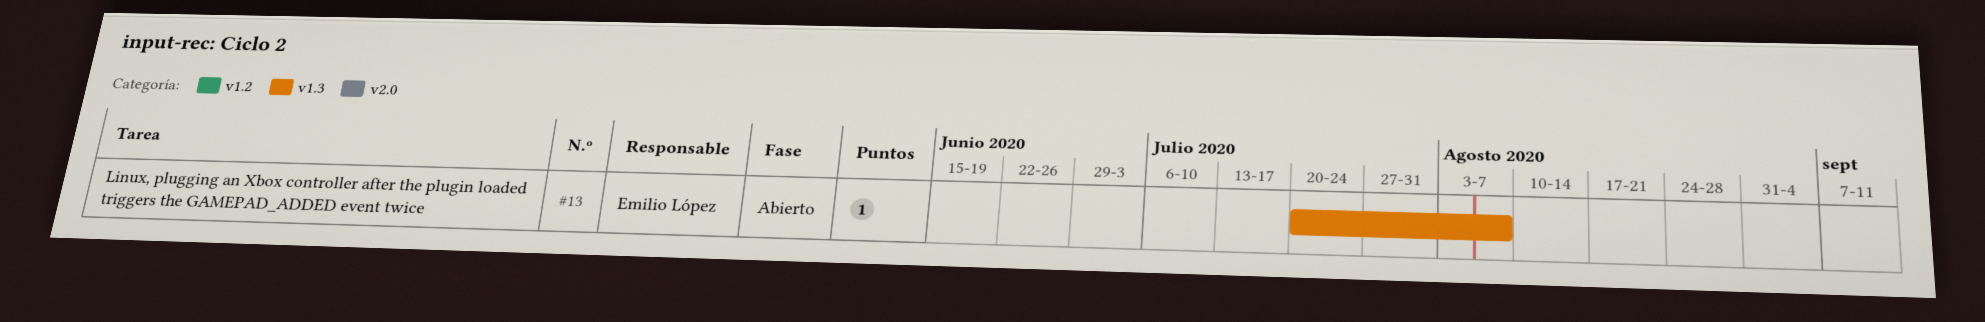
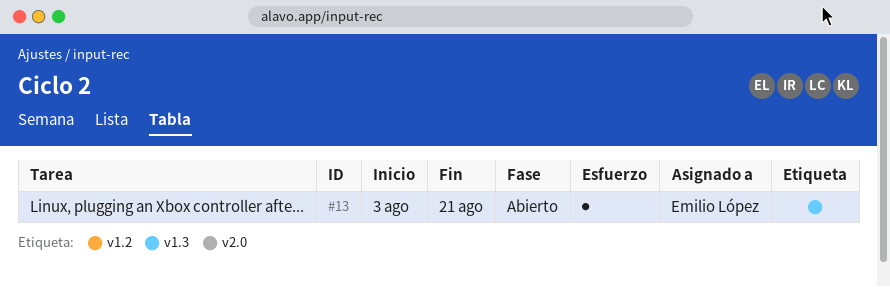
#13, start: Jul 20 -> Aug 3
#13, due: Aug 7 -> Aug 21

